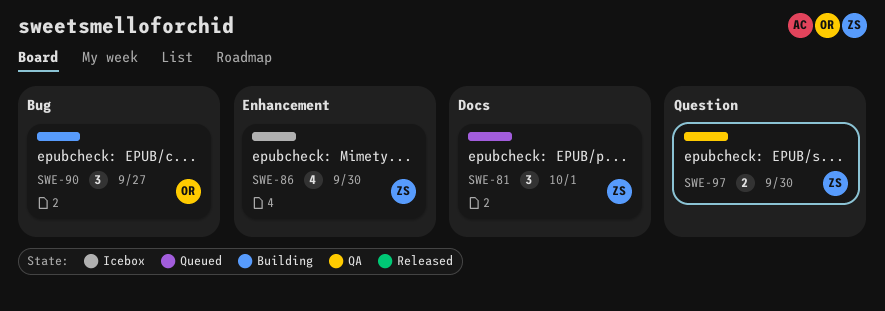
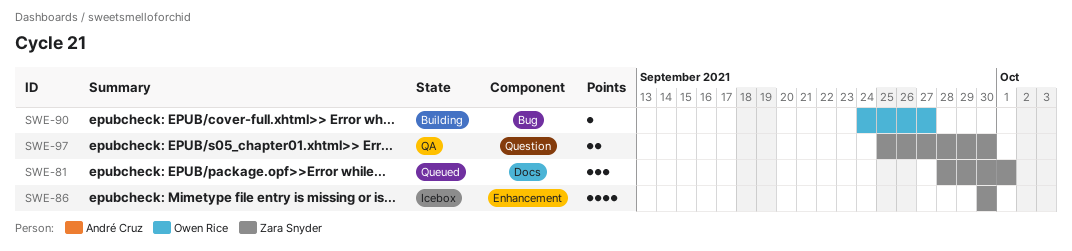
SWE-90, estimate: 3 -> 1

